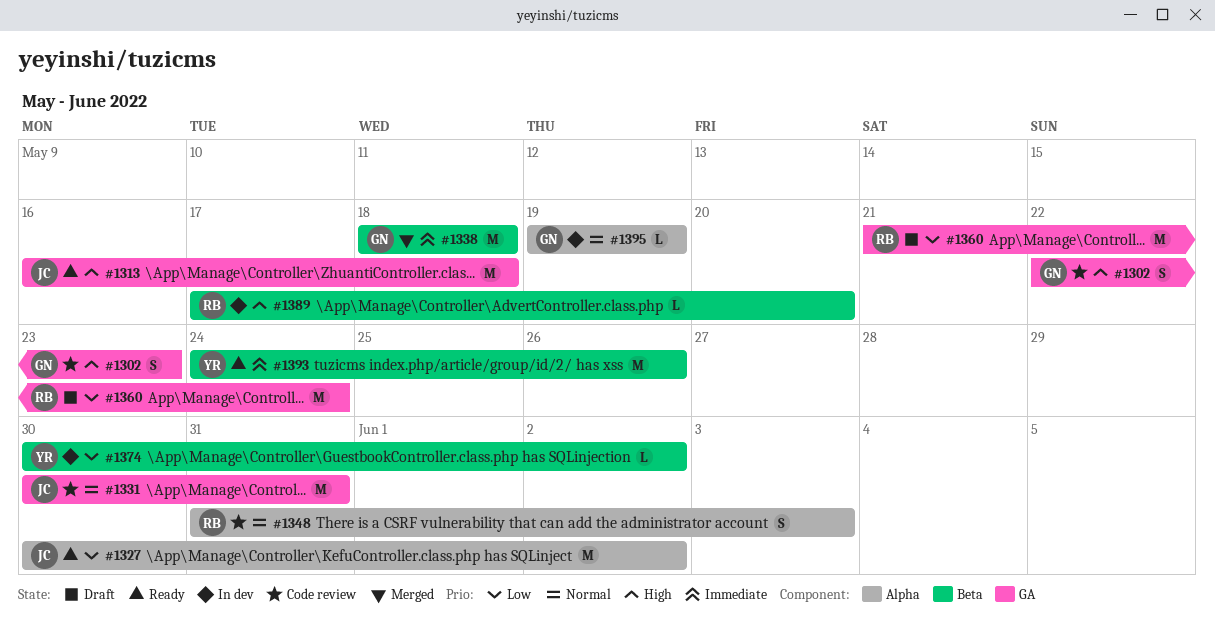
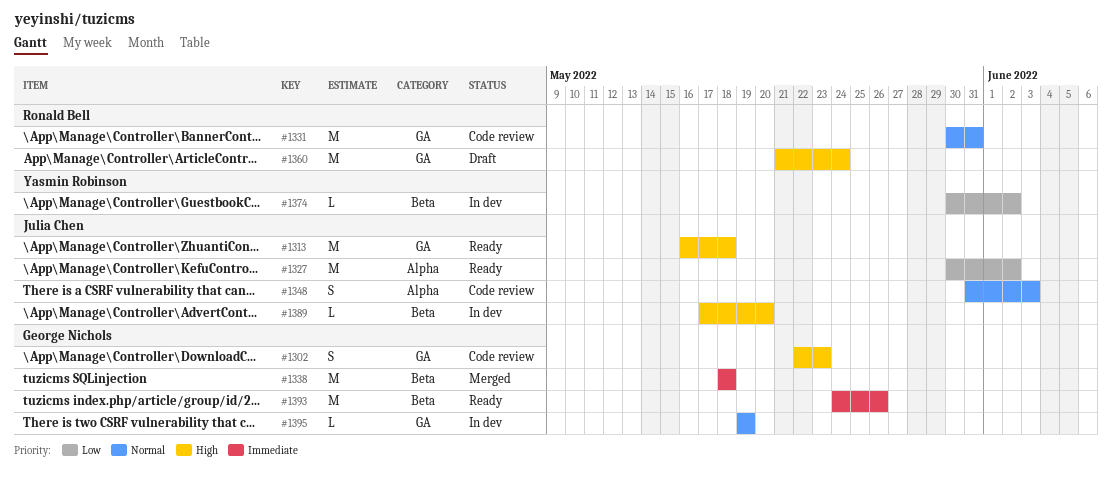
#1331, owner: Julia Chen -> Ronald Bell
#1348, owner: Ronald Bell -> Julia Chen
#1360, priority: Low -> High
#1389, owner: Ronald Bell -> Julia Chen
#1393, owner: Yasmin Robinson -> George Nichols
#1395, label: Alpha -> GA

